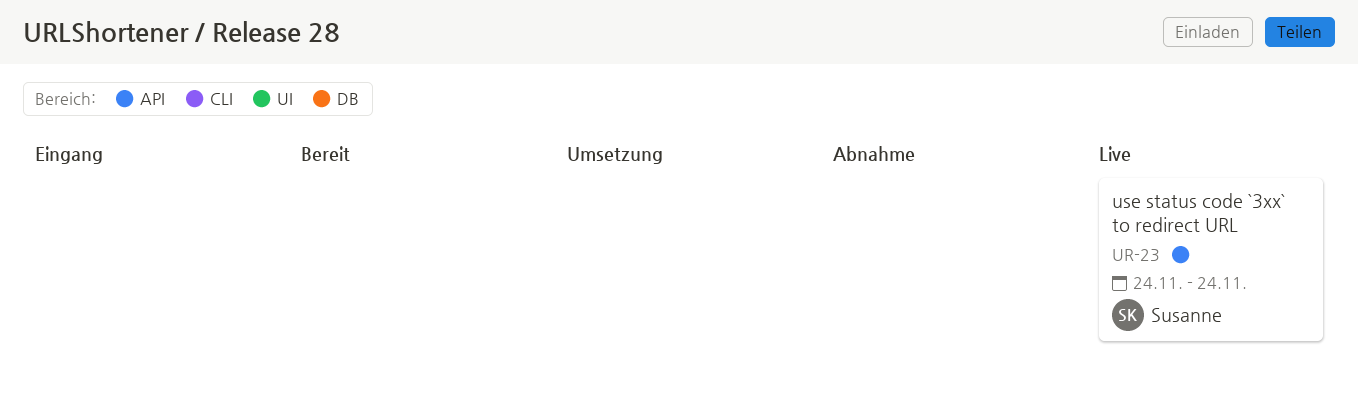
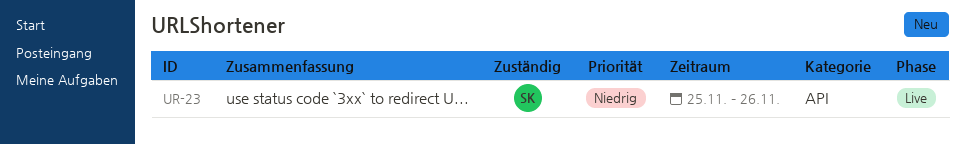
UR-23, start: Nov 24 -> Nov 25
UR-23, due: Nov 24 -> Nov 26

